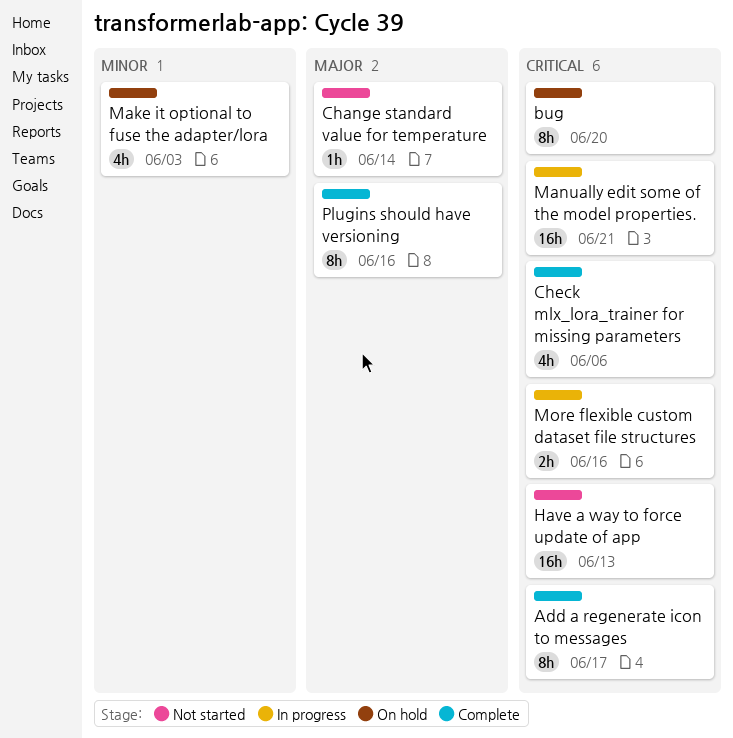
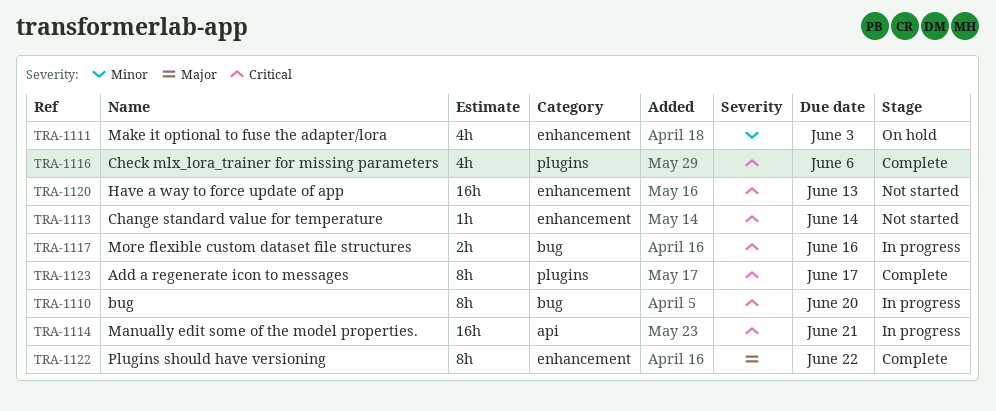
bug, status: On hold -> In progress
Change standard value for temperature, priority: Major -> Critical
Plugins should have versioning, due: Jun 16 -> Jun 22

